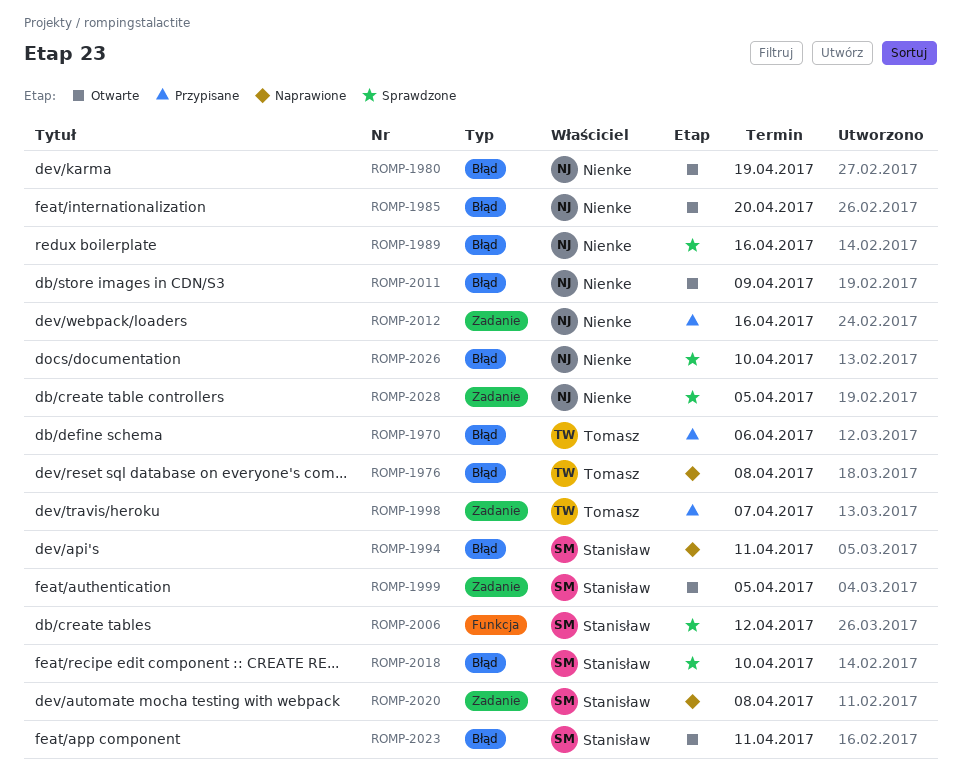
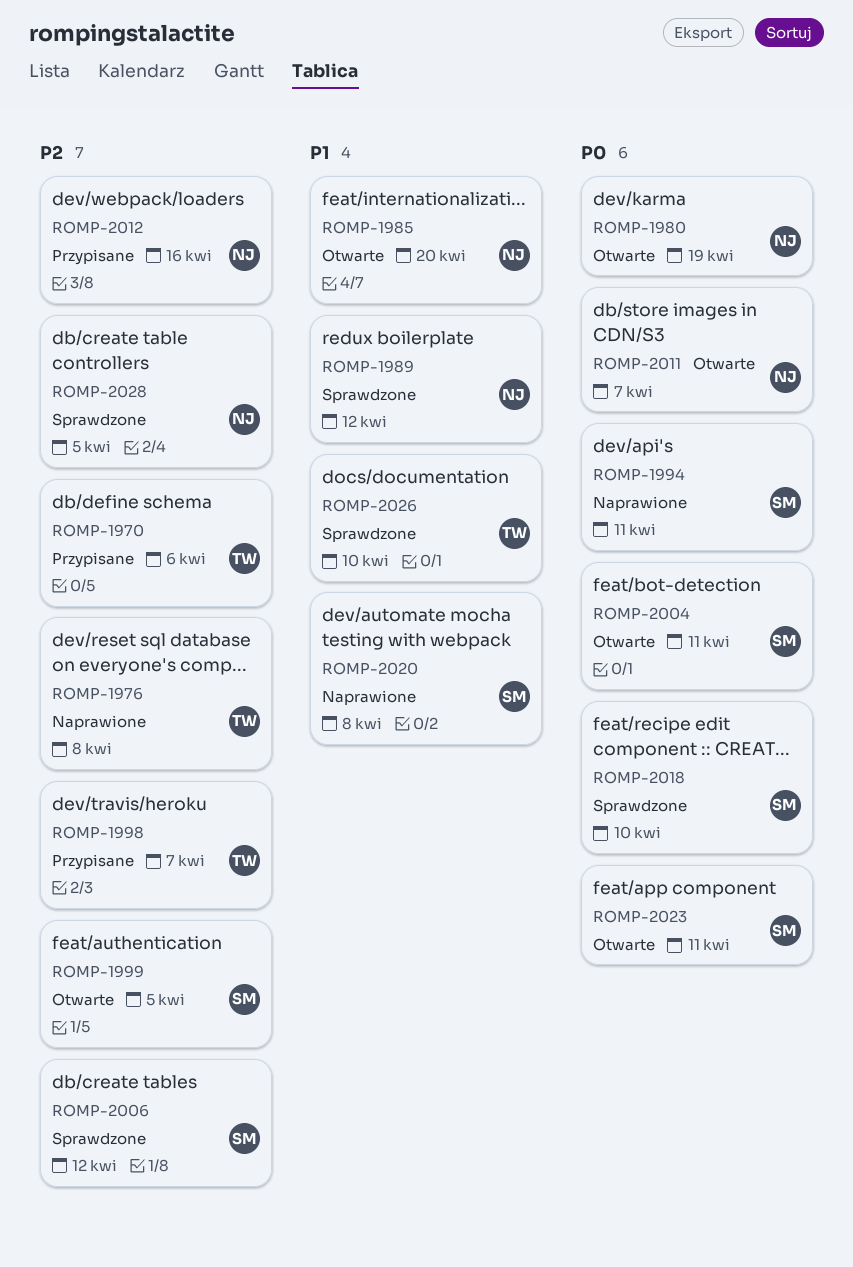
ROMP-1989, due: Apr 16 -> Apr 12
ROMP-2004: none -> present
ROMP-2011, due: Apr 9 -> Apr 7
ROMP-2026, owner: Nienke -> Tomasz

